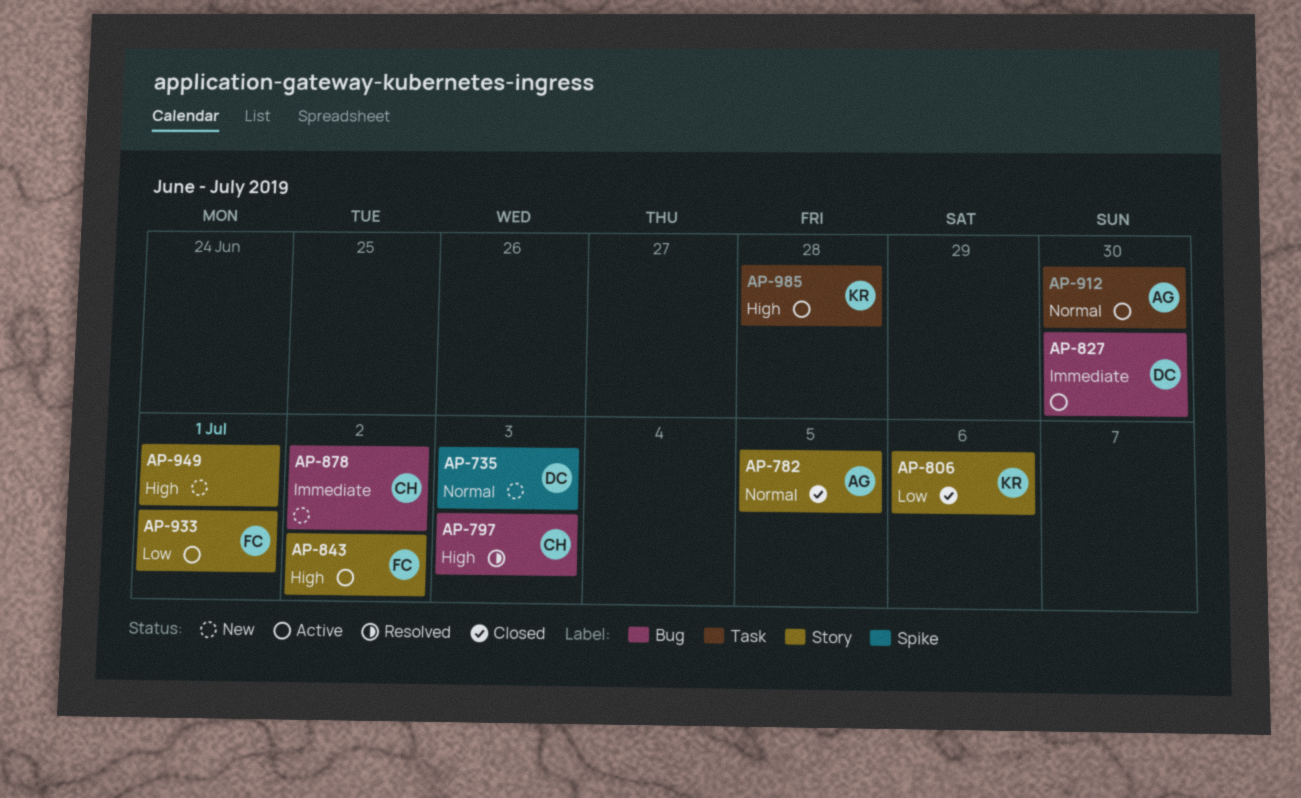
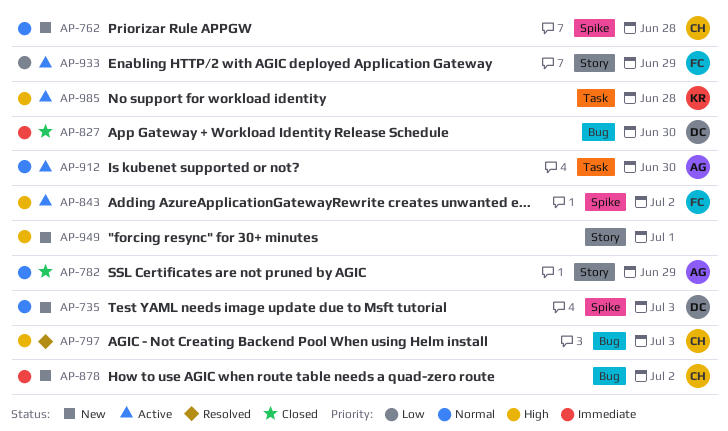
AP-762: none -> present
AP-782, due: Jul 5 -> Jun 29
AP-806: present -> none
AP-827, status: Active -> Closed
AP-843, label: Story -> Spike
AP-933, due: Jul 1 -> Jun 29

